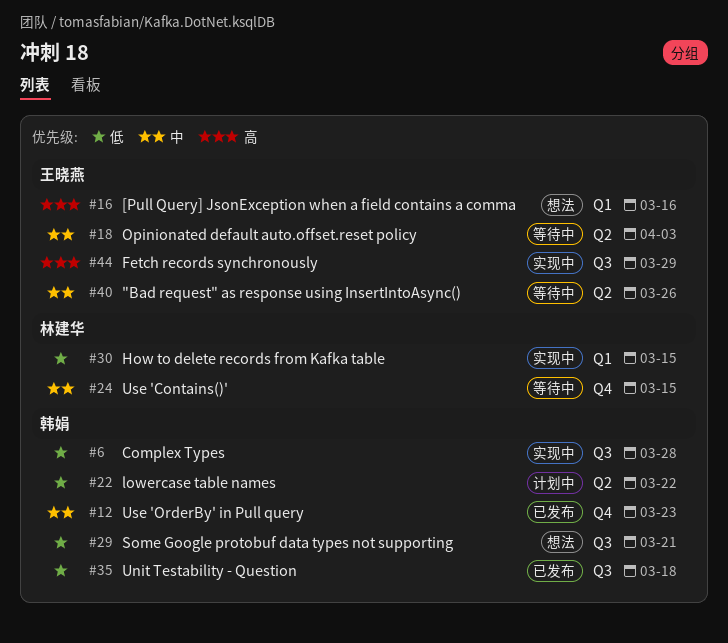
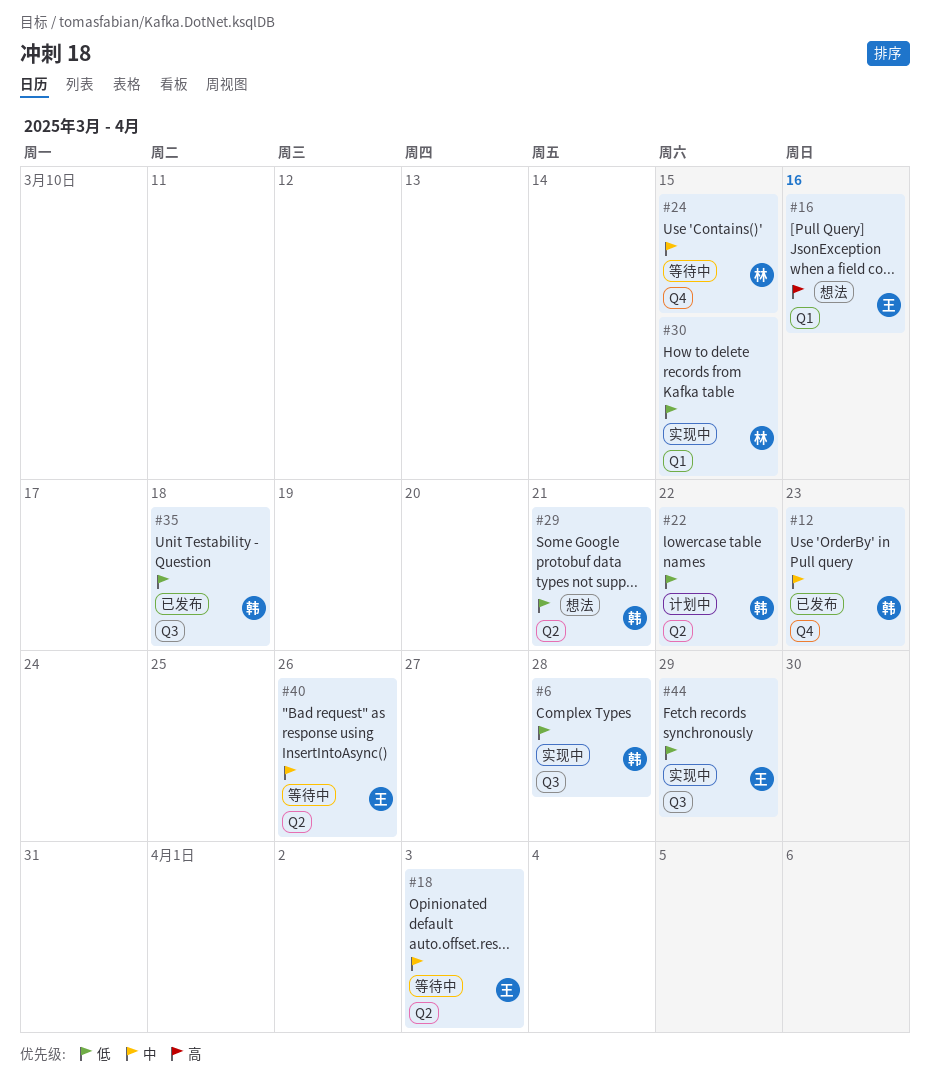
#29, label: Q3 -> Q2
#44, priority: 高 -> 低

